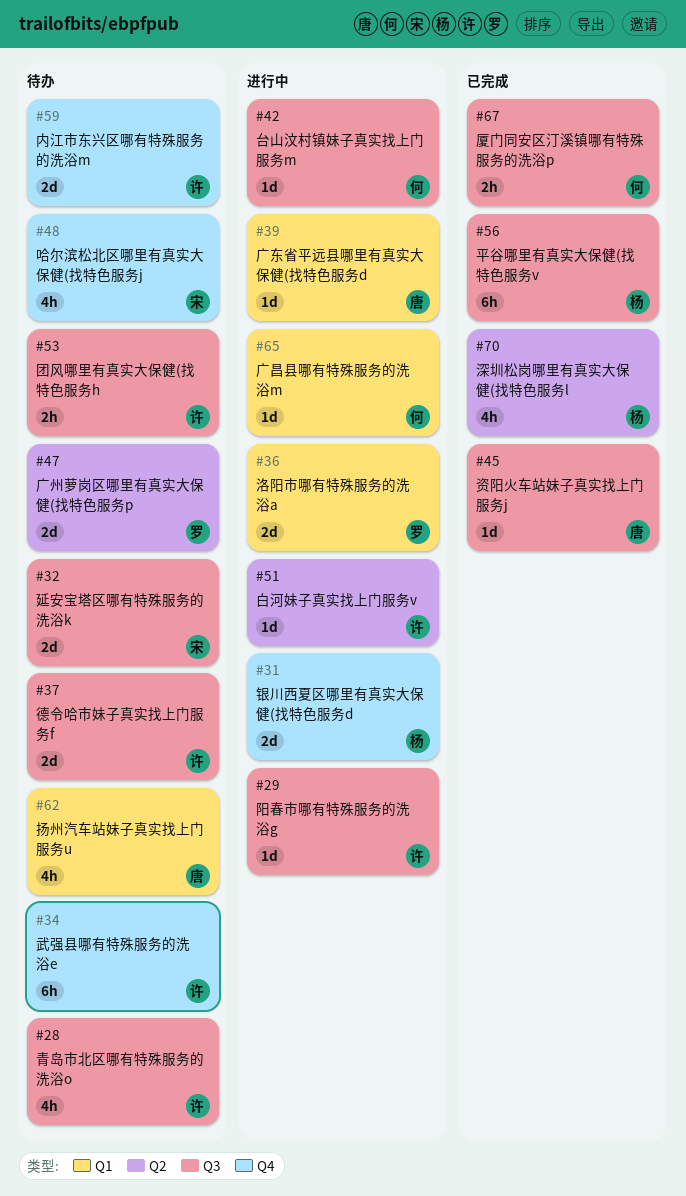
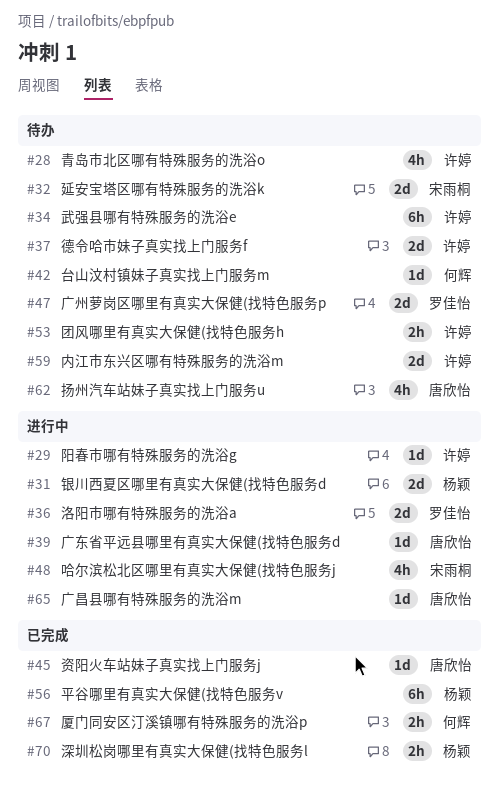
#42, status: 进行中 -> 待办
#48, status: 待办 -> 进行中
#51: present -> none
#65, owner: 何辉 -> 唐欣怡
#70, estimate: 4h -> 2h

